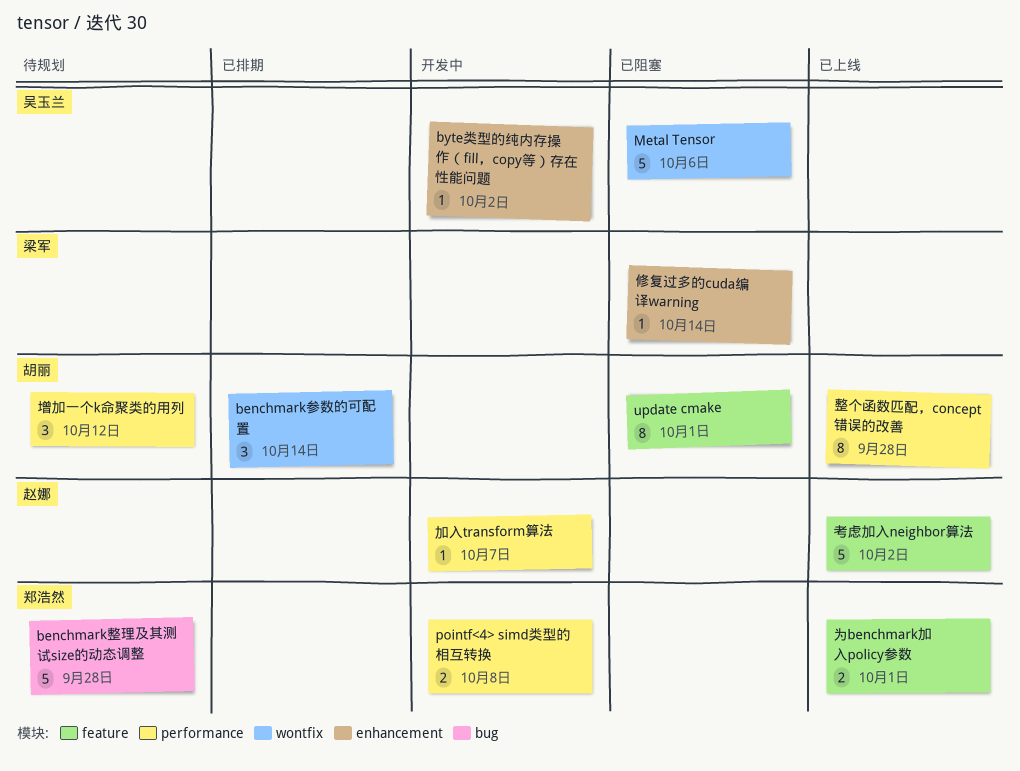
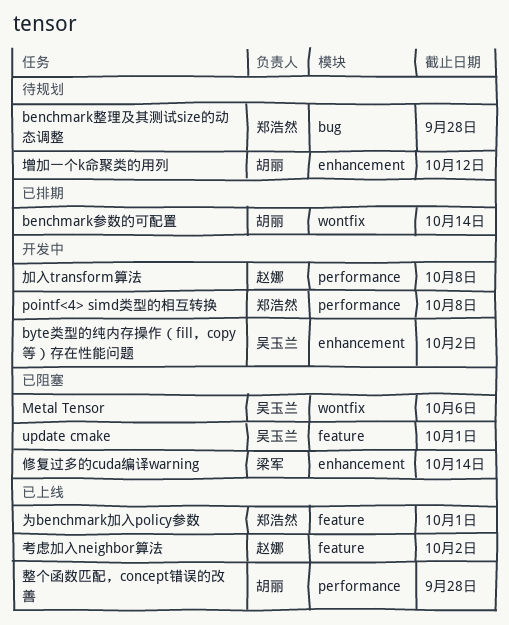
update cmake, owner: 胡丽 -> 吴玉兰
加入transform算法, due: Oct 7 -> Oct 8
增加一个k命聚类的用列, label: performance -> enhancement

